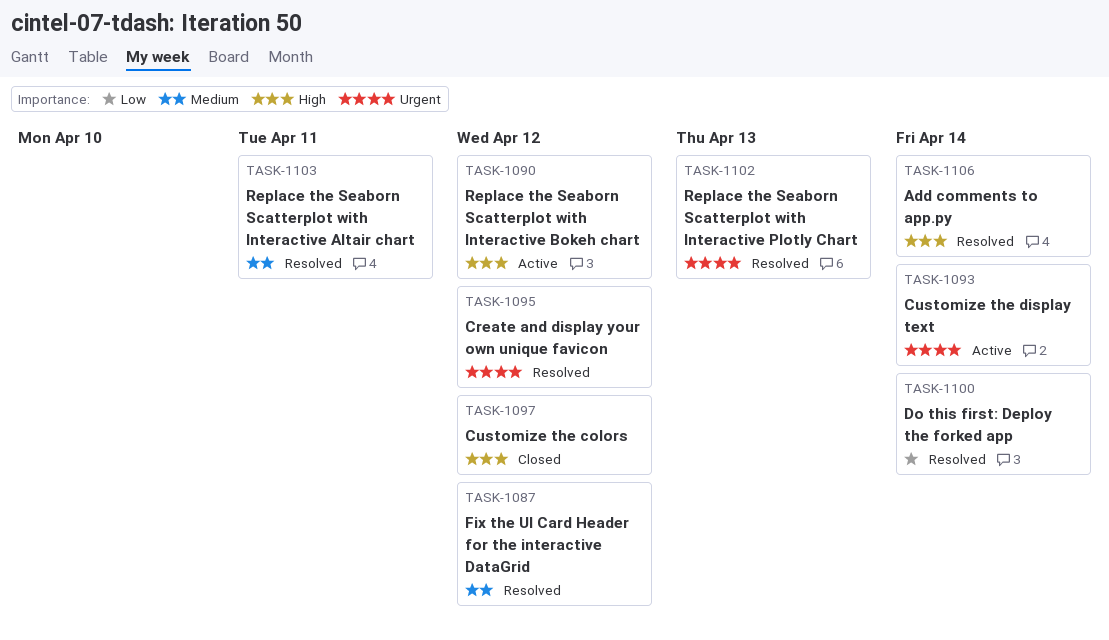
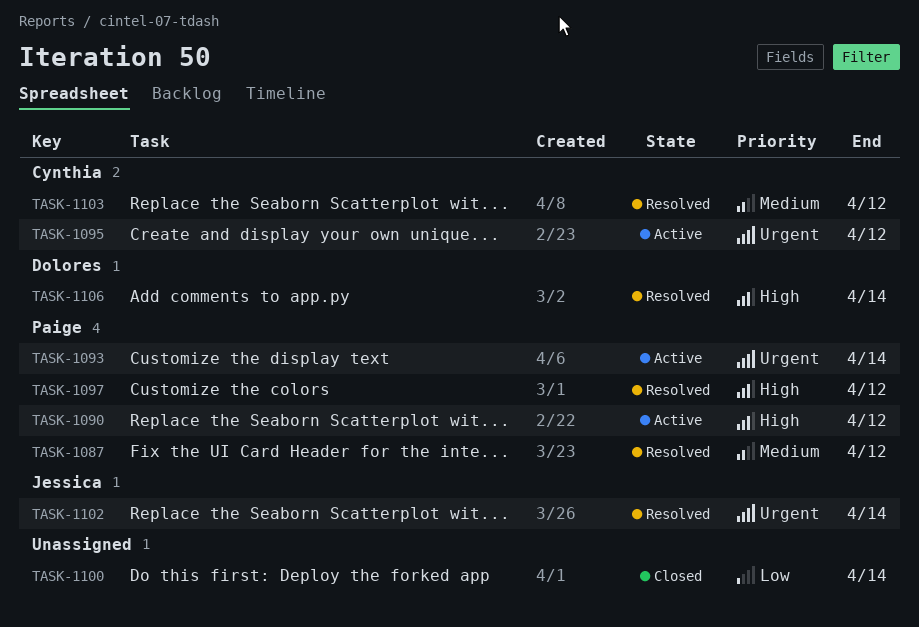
TASK-1095, status: Resolved -> Active
TASK-1097, status: Closed -> Resolved
TASK-1100, status: Resolved -> Closed
TASK-1102, due: Apr 13 -> Apr 14
TASK-1103, due: Apr 11 -> Apr 12

